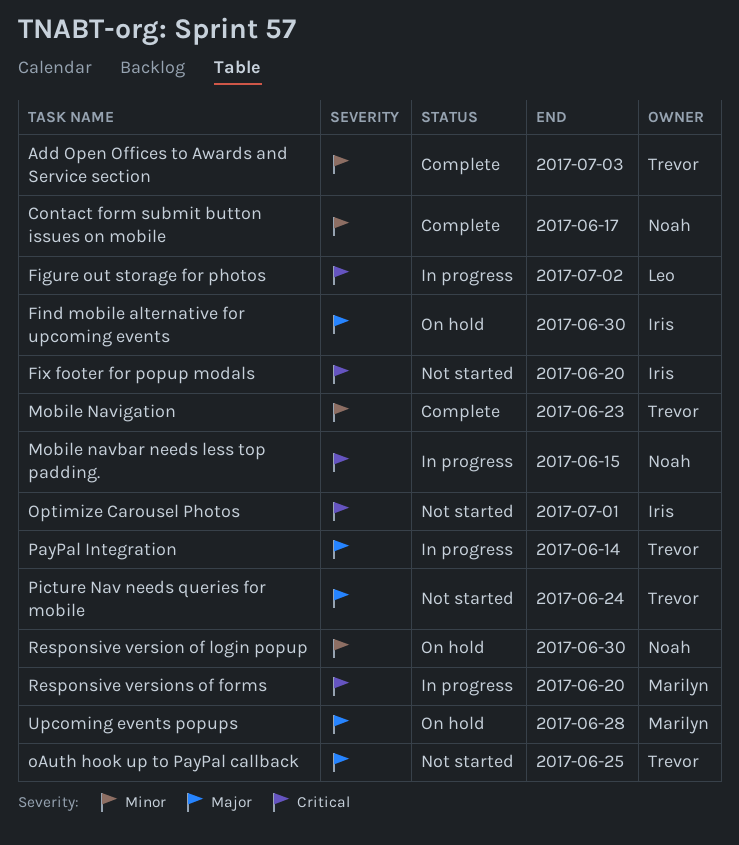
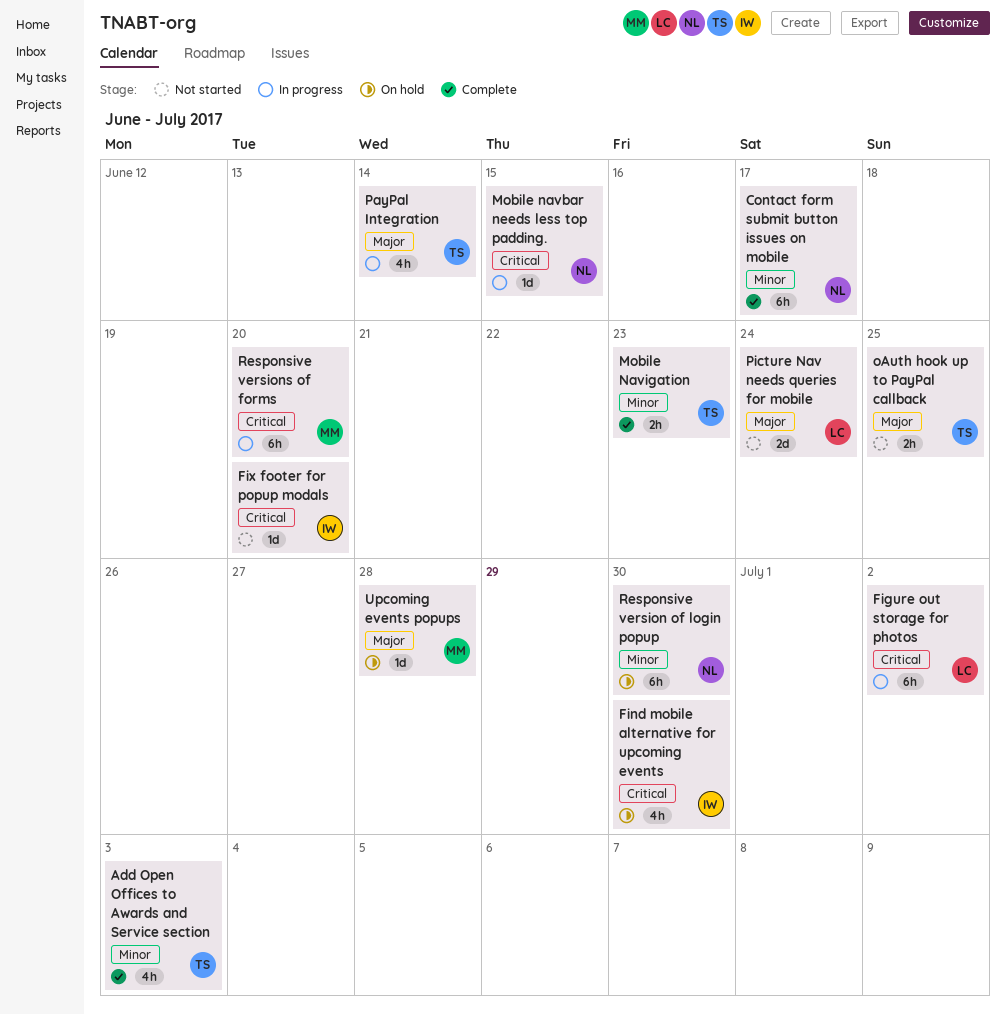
Find mobile alternative for upcoming events, priority: Major -> Critical
Optimize Carousel Photos: present -> none
Picture Nav needs queries for mobile, owner: Trevor -> Leo

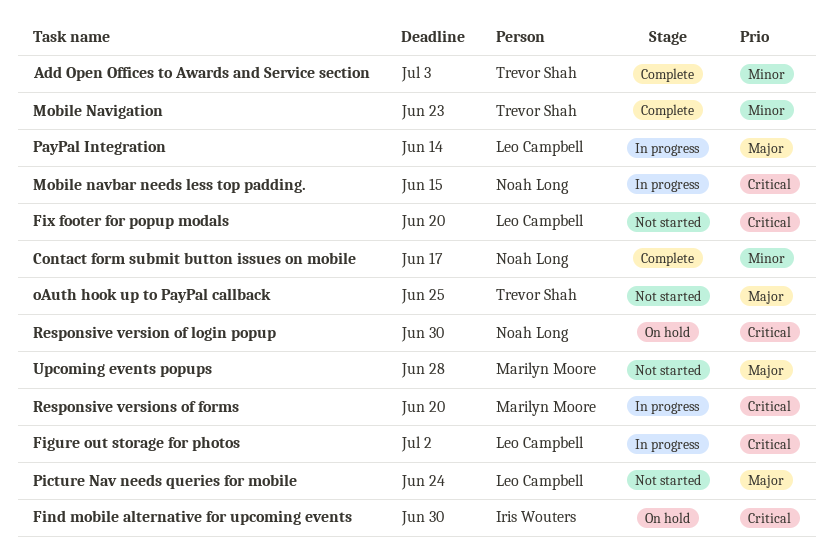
Fix footer for popup modals, owner: Iris Wouters -> Leo Campbell
PayPal Integration, owner: Trevor Shah -> Leo Campbell
Responsive version of login popup, priority: Minor -> Critical
Upcoming events popups, status: On hold -> Not started

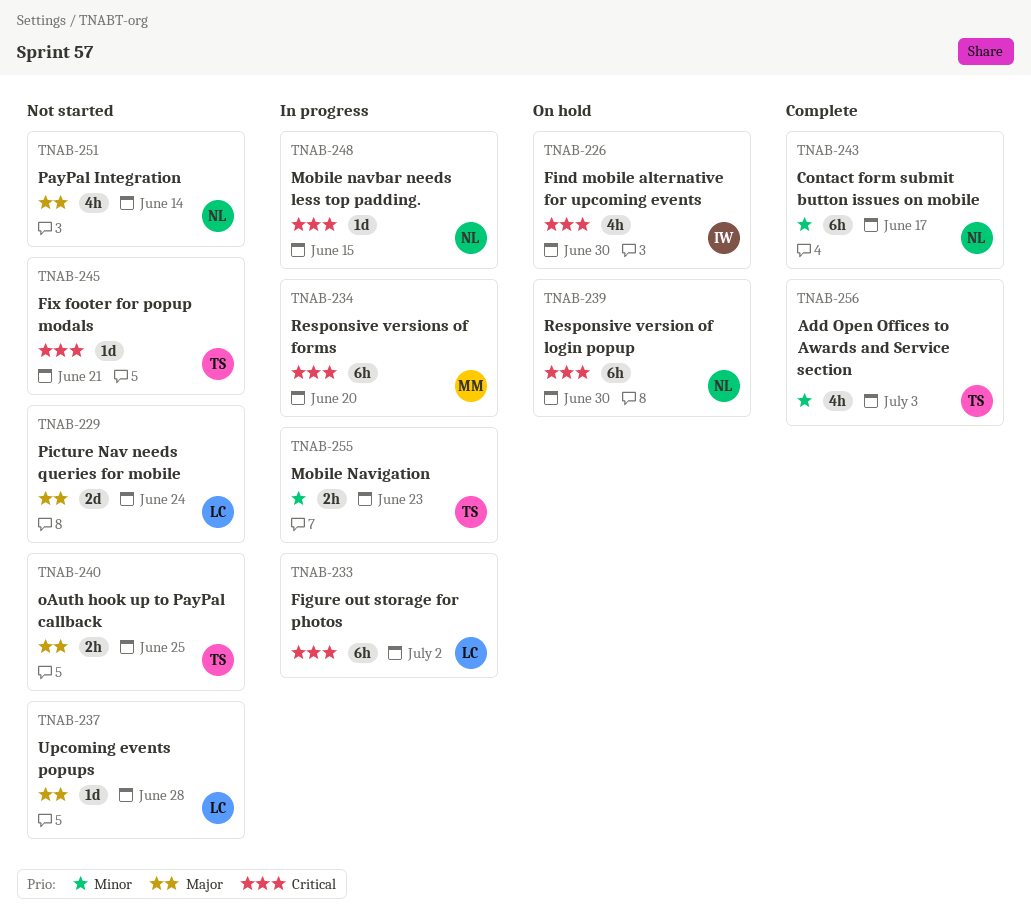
Fix footer for popup modals, owner: Leo Campbell -> Trevor Shah
Fix footer for popup modals, due: Jun 20 -> Jun 21
Mobile Navigation, status: Complete -> In progress
PayPal Integration, status: In progress -> Not started
PayPal Integration, owner: Leo Campbell -> Noah Long
Upcoming events popups, owner: Marilyn Moore -> Leo Campbell

